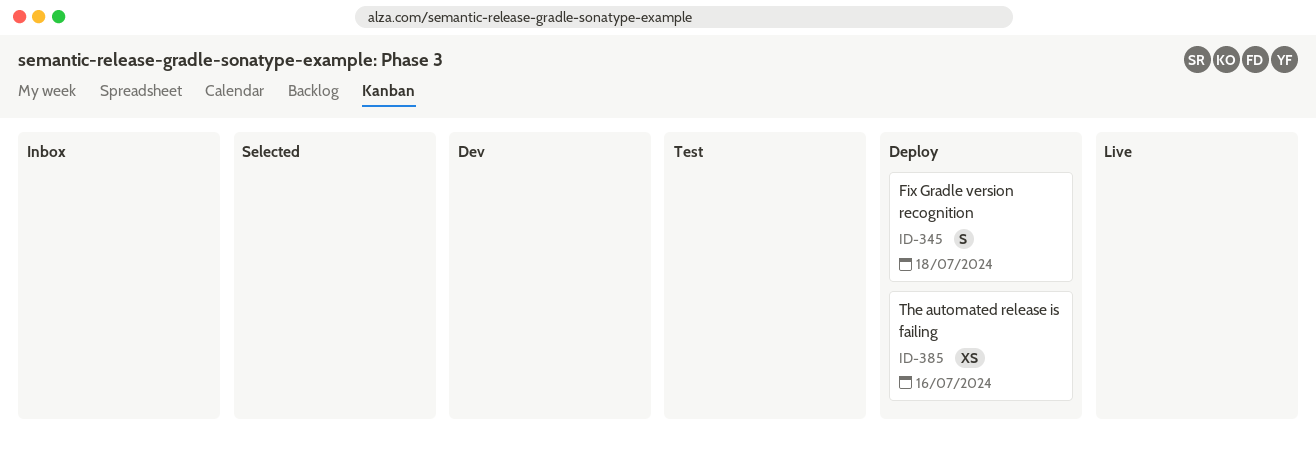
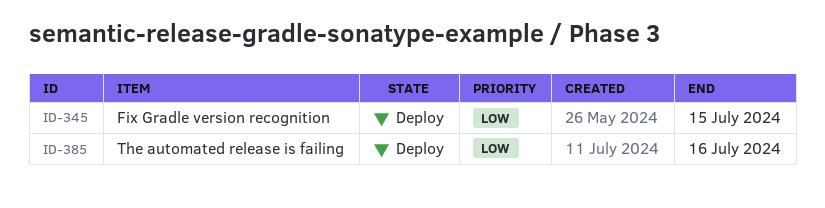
ID-345, due: Jul 18 -> Jul 15

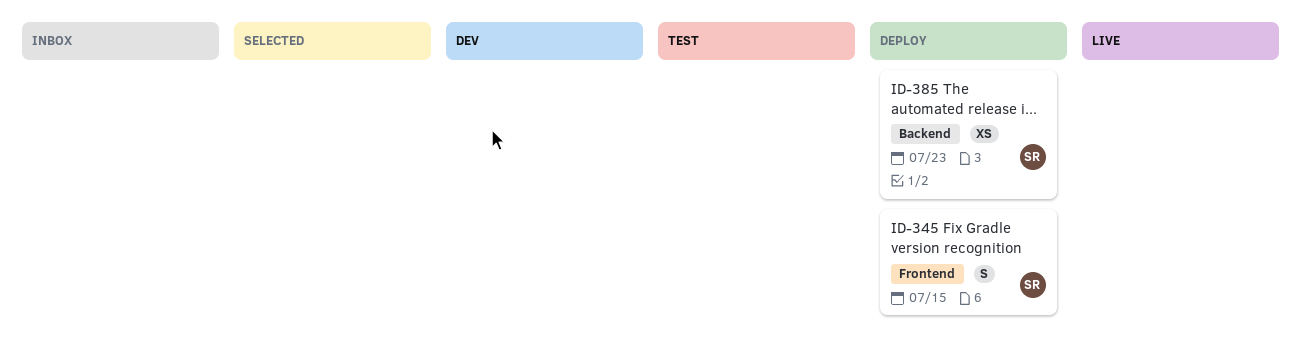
ID-385, due: Jul 16 -> Jul 23

